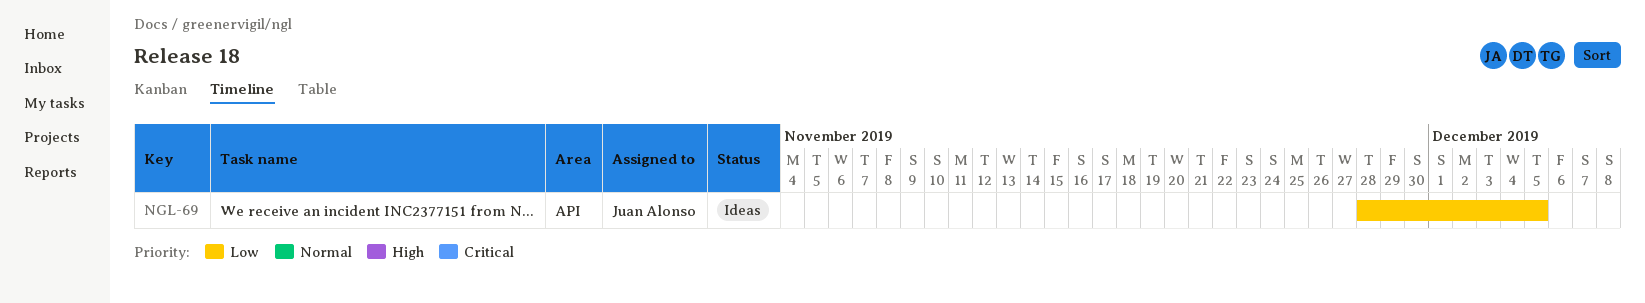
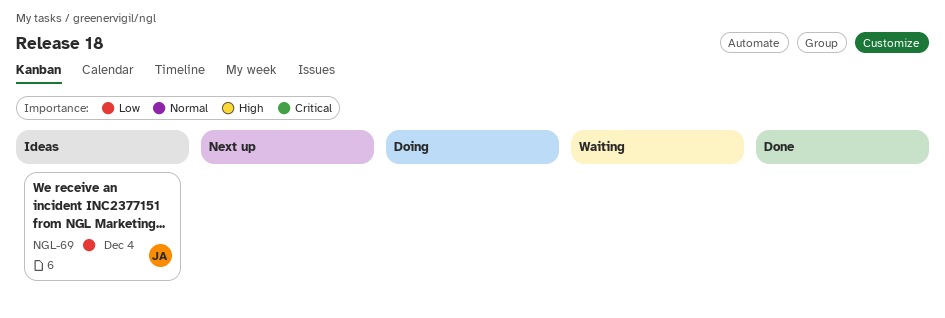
NGL-69, due: Dec 5 -> Dec 4

